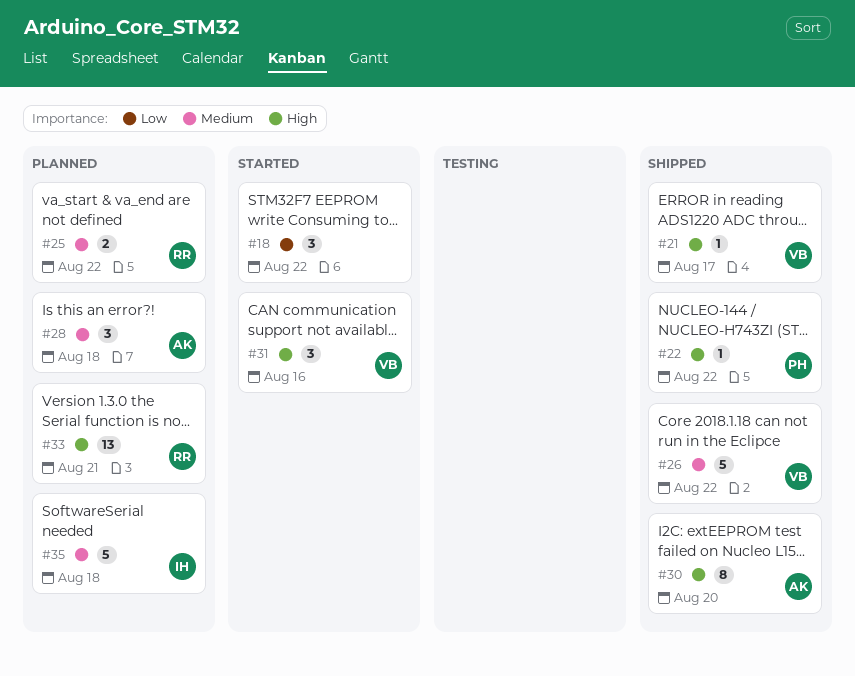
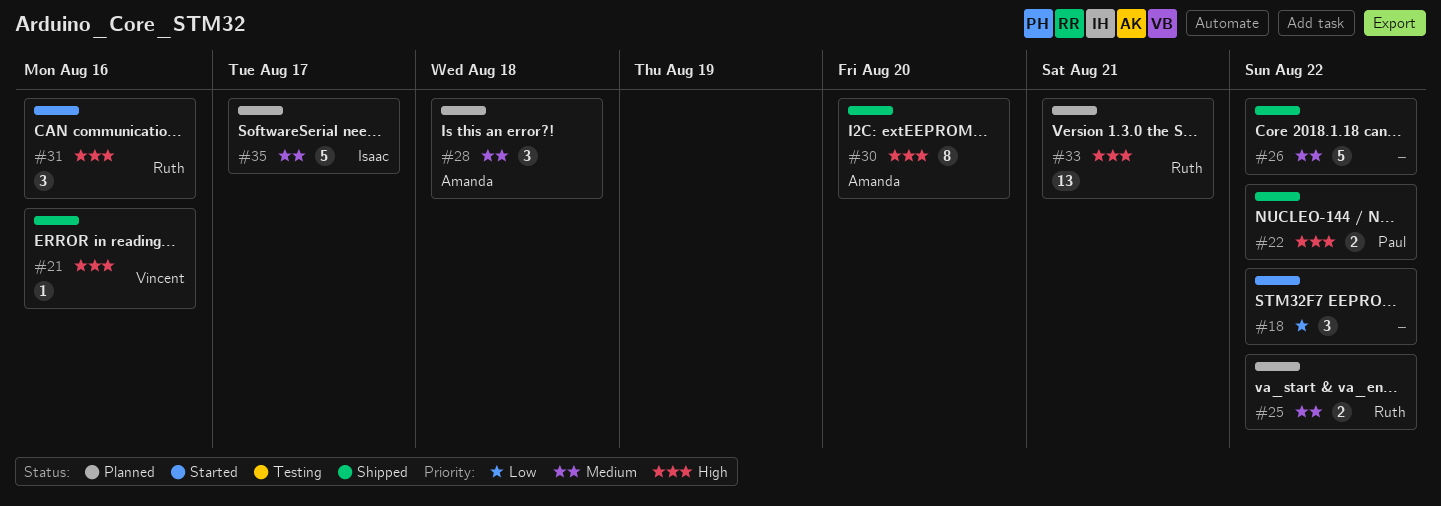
#21, due: Aug 17 -> Aug 16
#22, estimate: 1 -> 2
#26, owner: Vincent -> none
#31, owner: Vincent -> Ruth
#35, due: Aug 18 -> Aug 17

